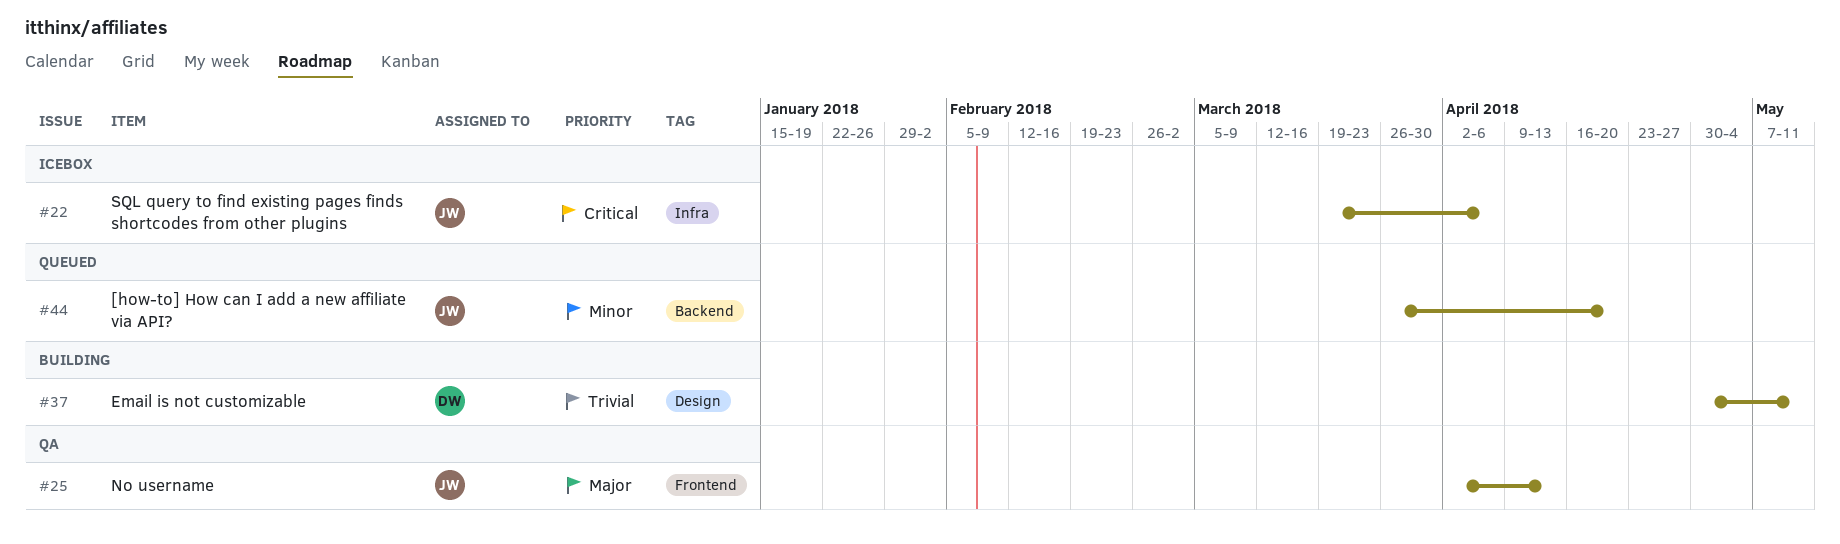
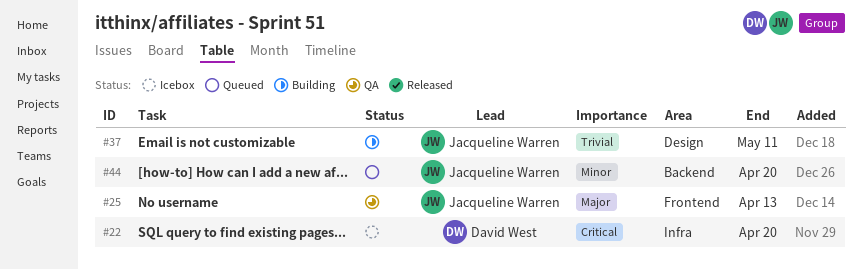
#22, owner: Jacqueline Warren -> David West
#22, due: Apr 6 -> Apr 20
#37, owner: David West -> Jacqueline Warren

